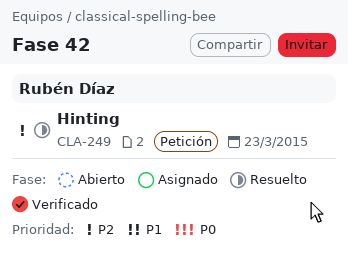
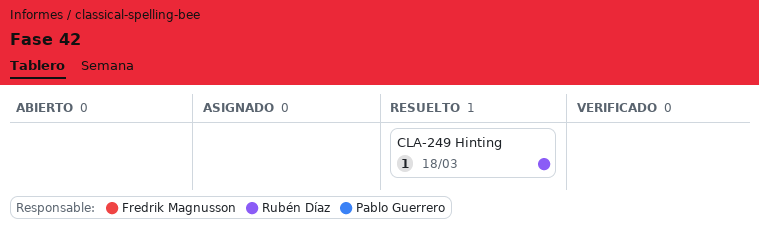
CLA-249, due: Mar 23 -> Mar 18

